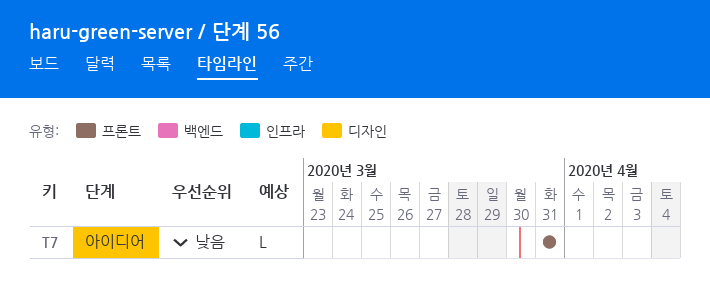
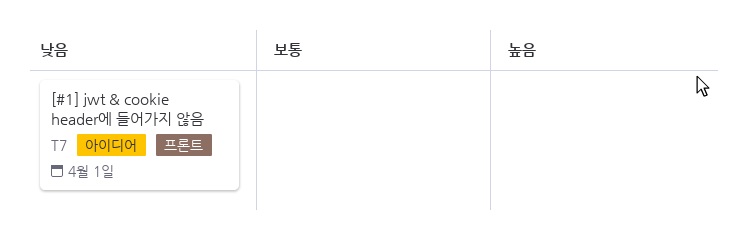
T7, due: Mar 31 -> Apr 1

